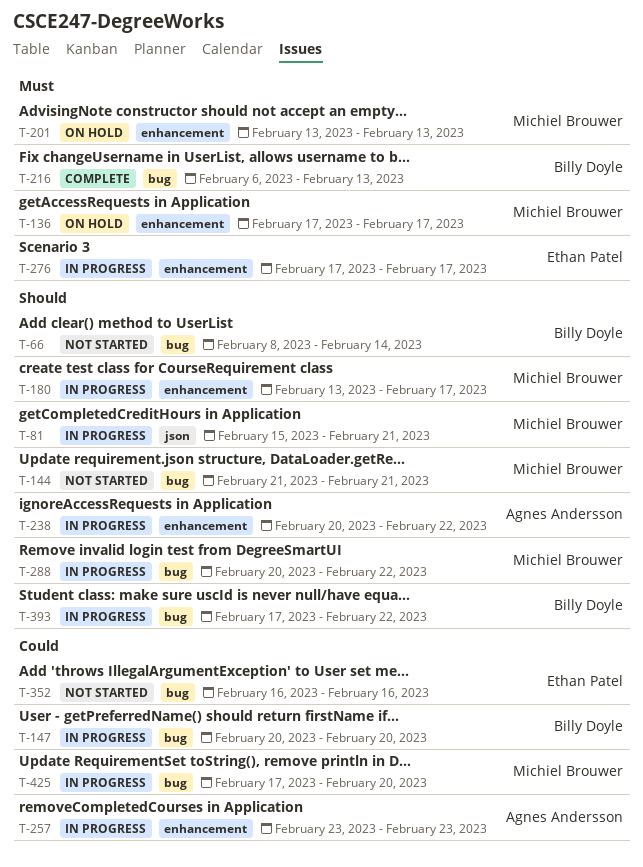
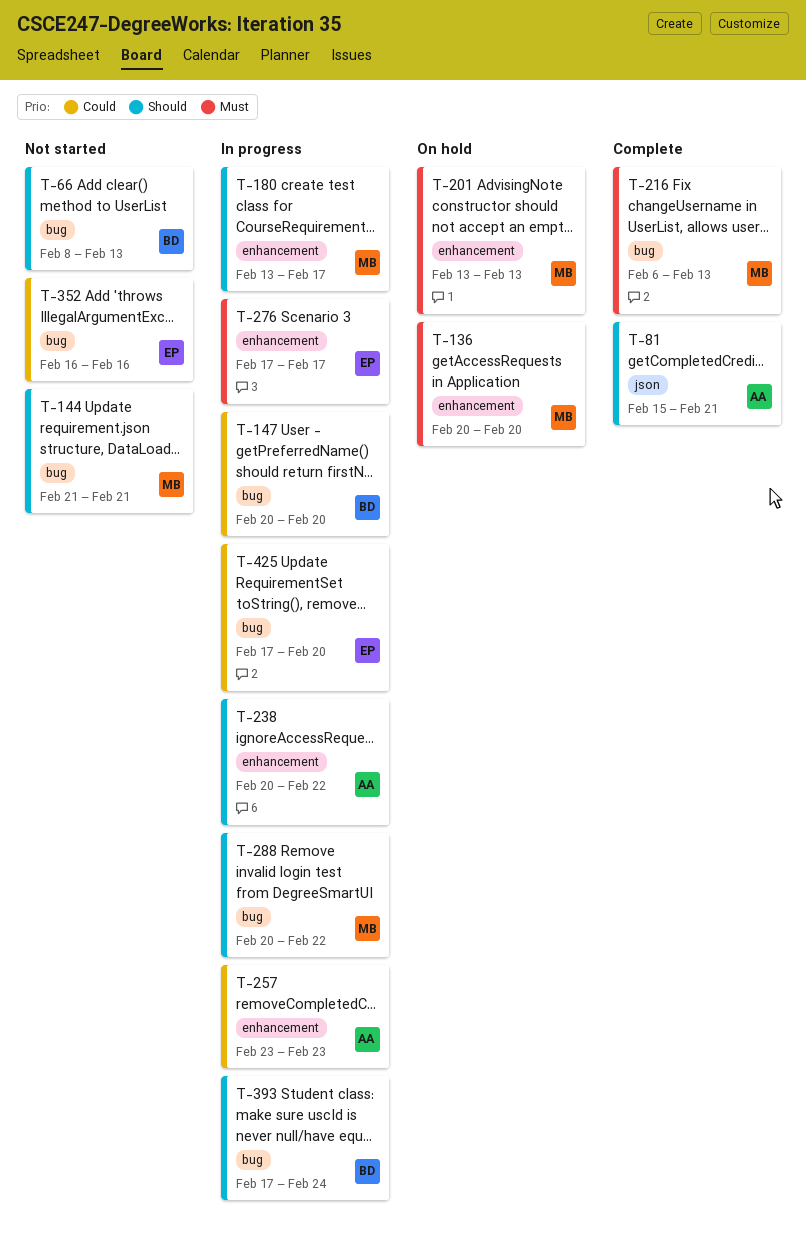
T-66, due: Feb 14 -> Feb 13
T-81, status: In progress -> Complete
T-81, owner: Michiel Brouwer -> Agnes Andersson
T-136, start: Feb 17 -> Feb 20
T-136, due: Feb 17 -> Feb 20
T-216, owner: Billy Doyle -> Michiel Brouwer
T-393, due: Feb 22 -> Feb 24
T-425, owner: Michiel Brouwer -> Ethan Patel

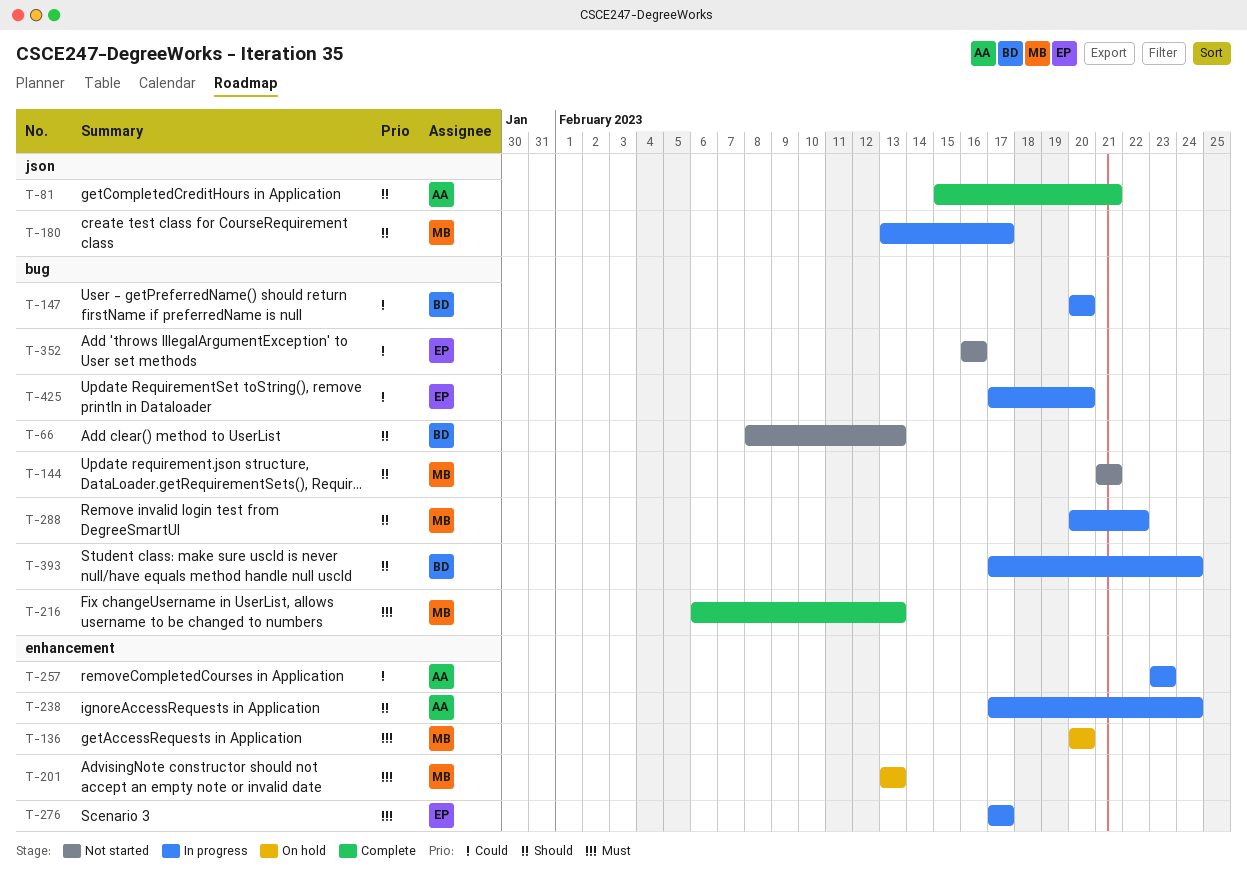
T-180, label: enhancement -> json
T-238, start: Feb 20 -> Feb 17
T-238, due: Feb 22 -> Feb 24

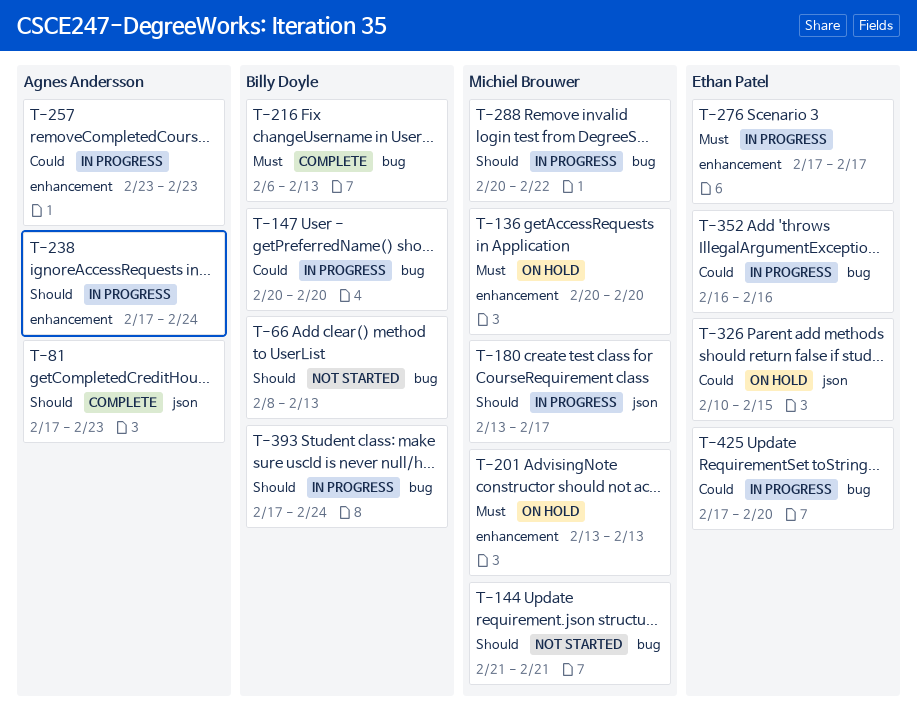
T-81, start: Feb 15 -> Feb 17
T-81, due: Feb 21 -> Feb 23
T-216, owner: Michiel Brouwer -> Billy Doyle
T-326: none -> present
T-352, status: Not started -> In progress

